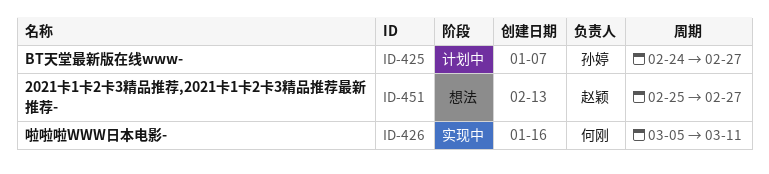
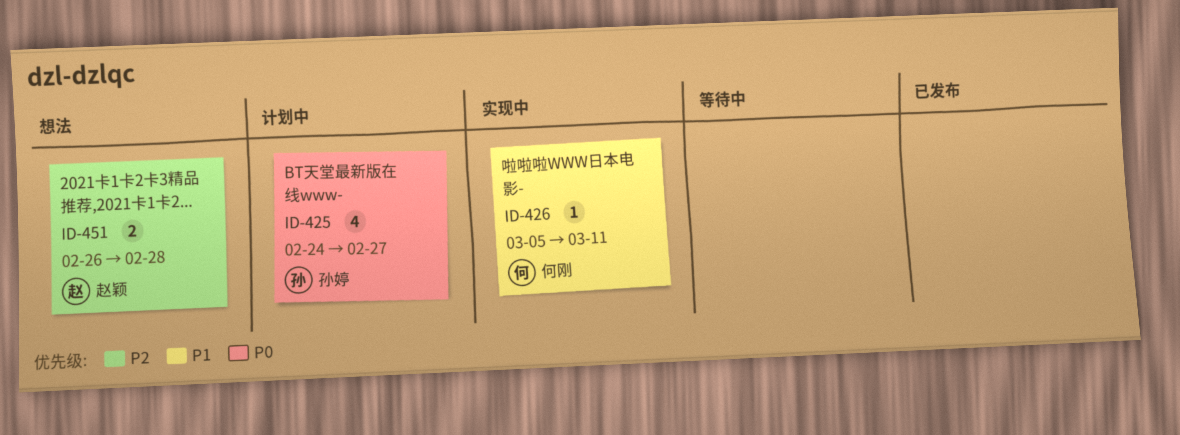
ID-451, start: Feb 25 -> Feb 26
ID-451, due: Feb 27 -> Feb 28

